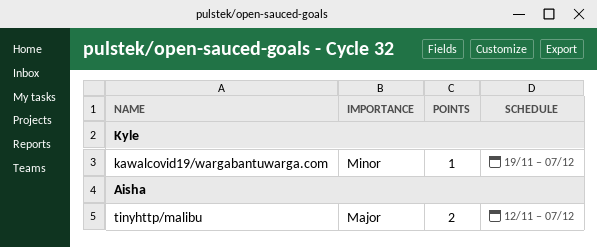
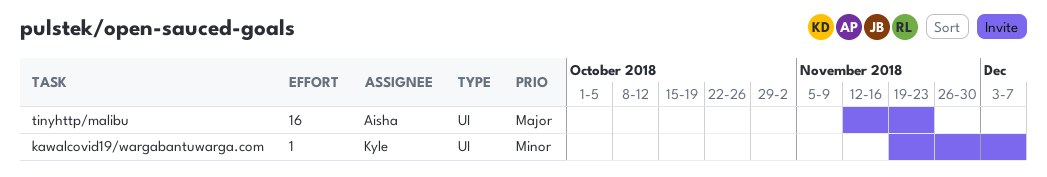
tinyhttp/malibu, estimate: 2 -> 16
tinyhttp/malibu, due: Dec 7 -> Nov 23

